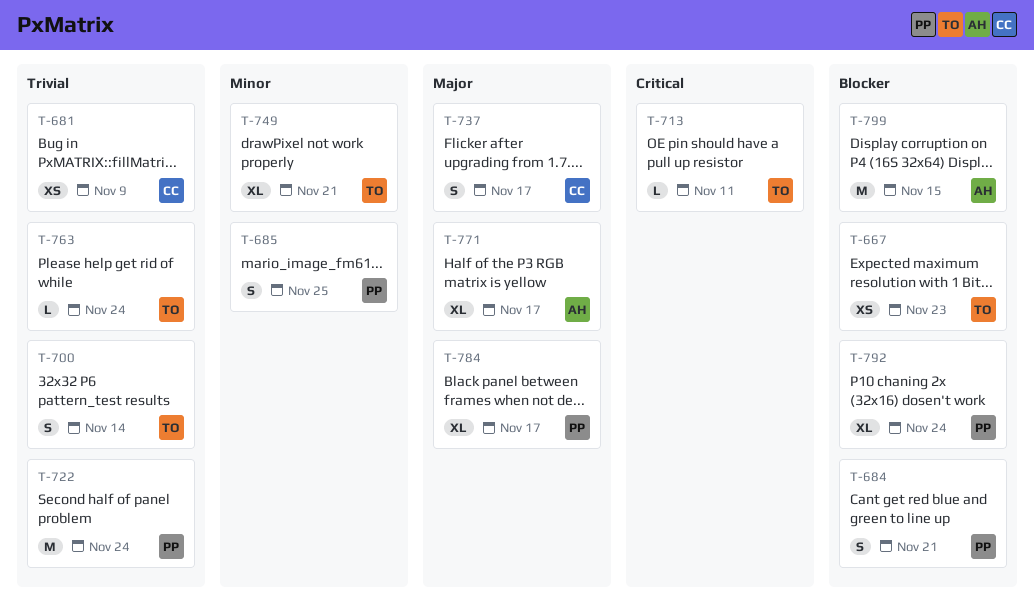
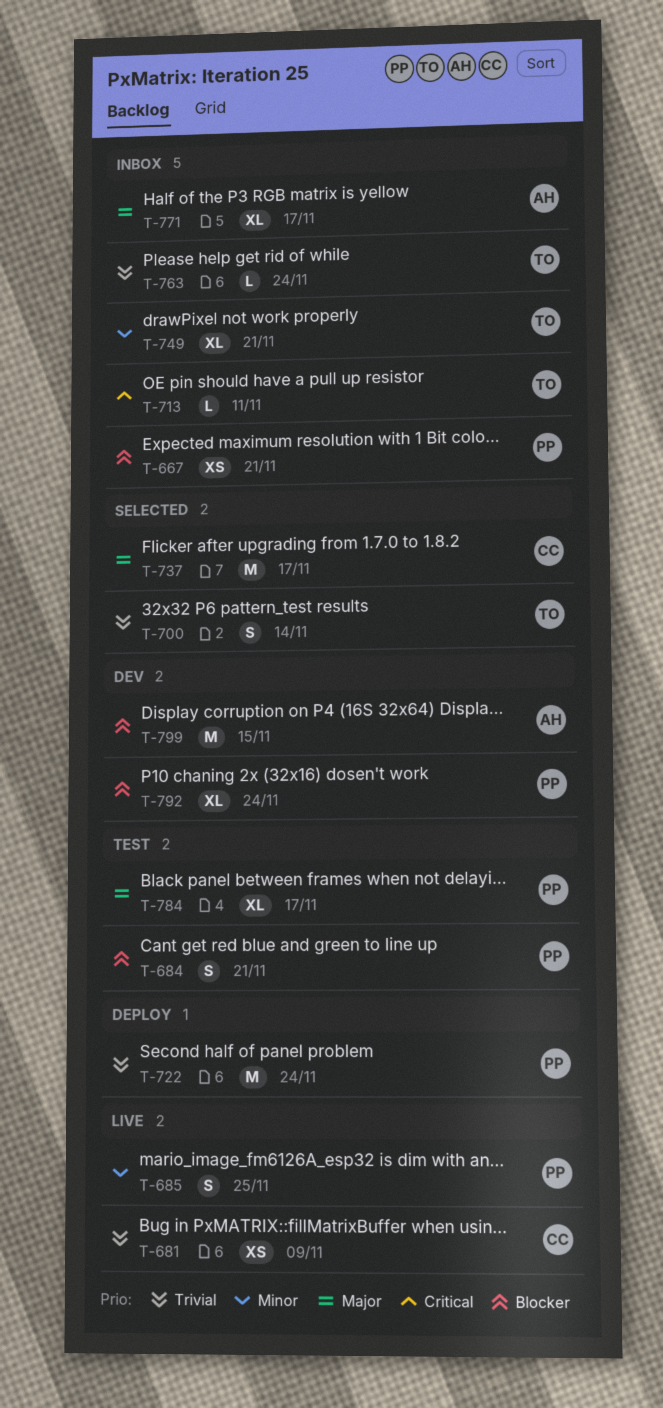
T-667, owner: TO -> PP
T-667, due: Nov 23 -> Nov 21
T-737, estimate: S -> M

